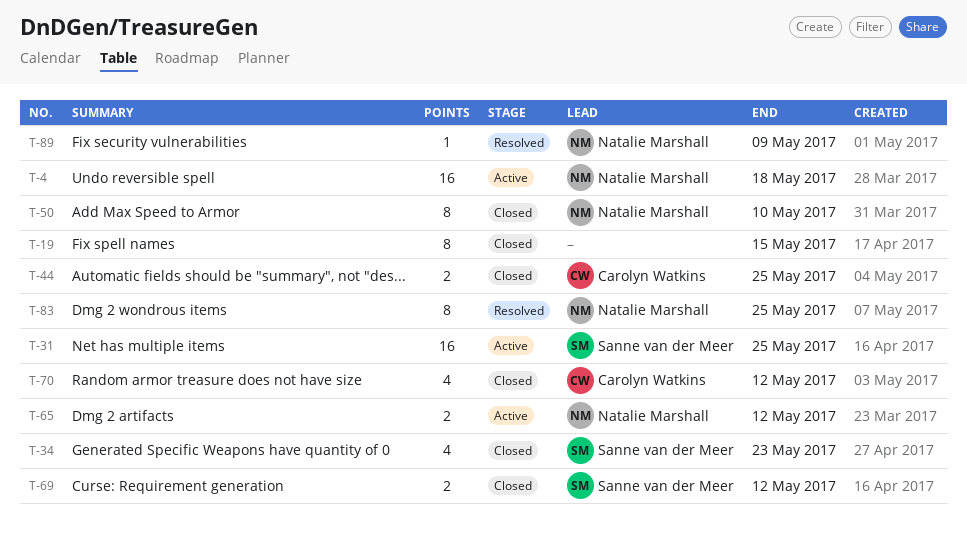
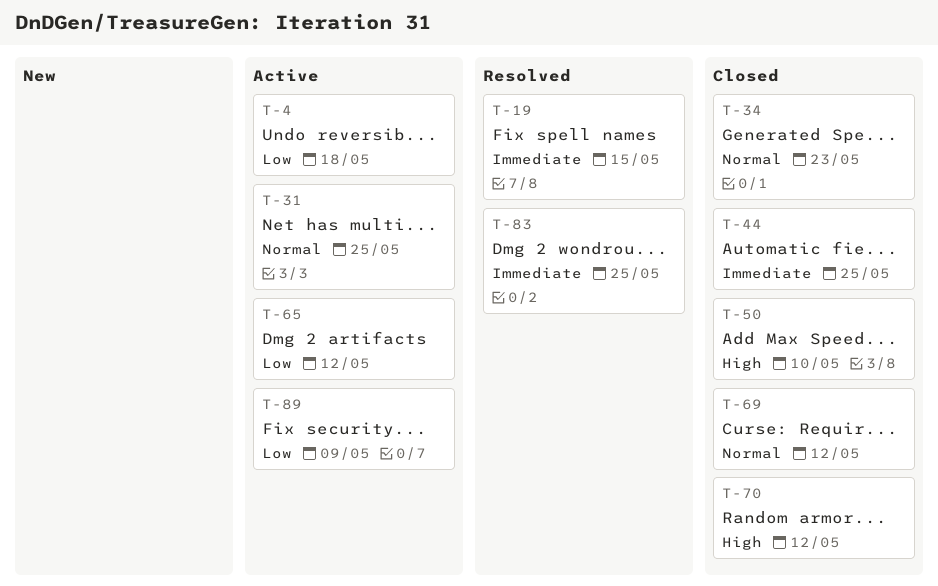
T-19, status: Closed -> Resolved
T-89, status: Resolved -> Active

